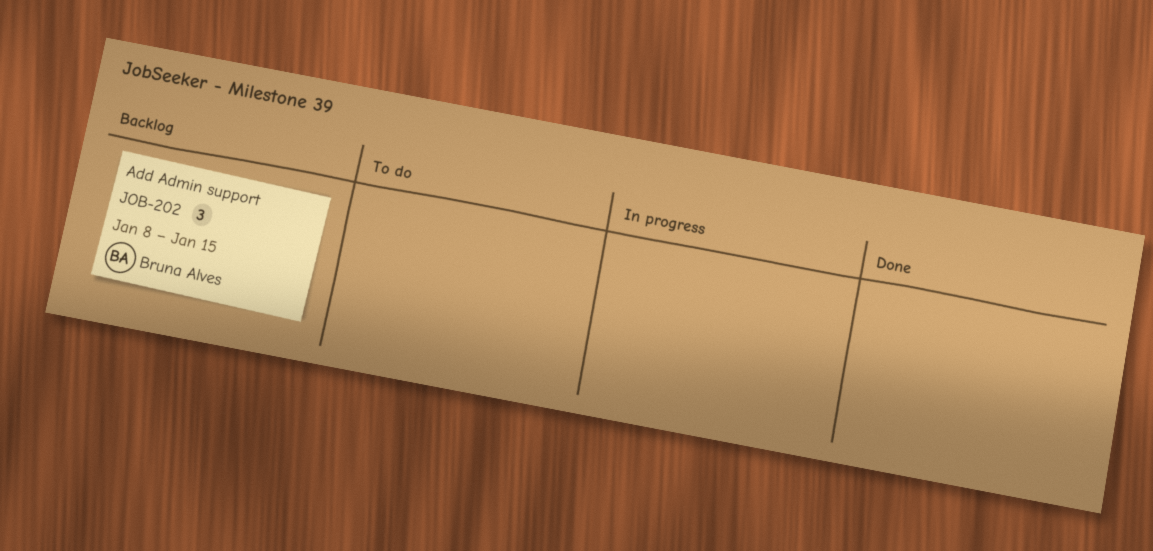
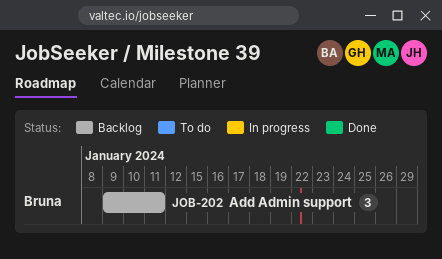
JOB-202, start: Jan 8 -> Jan 9
JOB-202, due: Jan 15 -> Jan 11

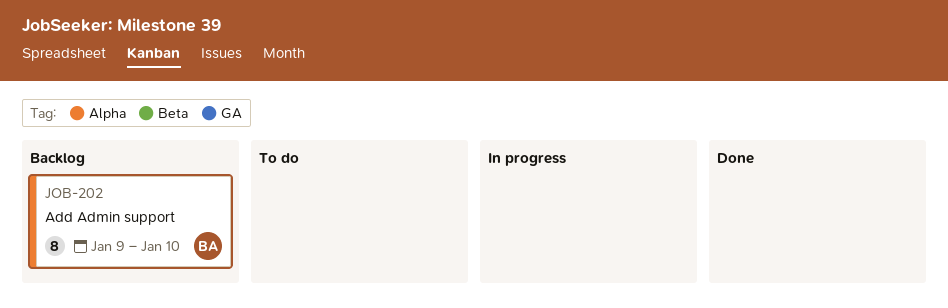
JOB-202, estimate: 3 -> 8
JOB-202, due: Jan 11 -> Jan 10

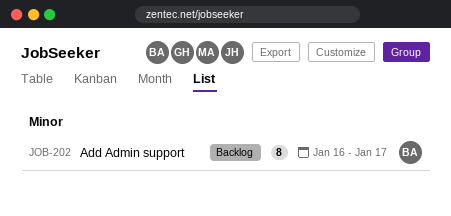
JOB-202, start: Jan 9 -> Jan 16
JOB-202, due: Jan 10 -> Jan 17

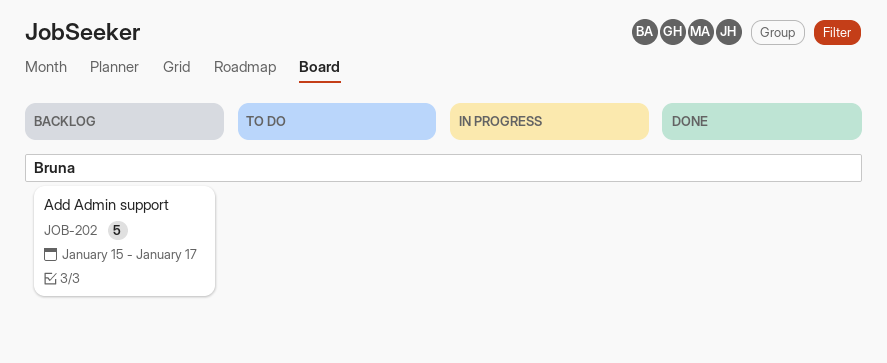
JOB-202, estimate: 8 -> 5
JOB-202, start: Jan 16 -> Jan 15

